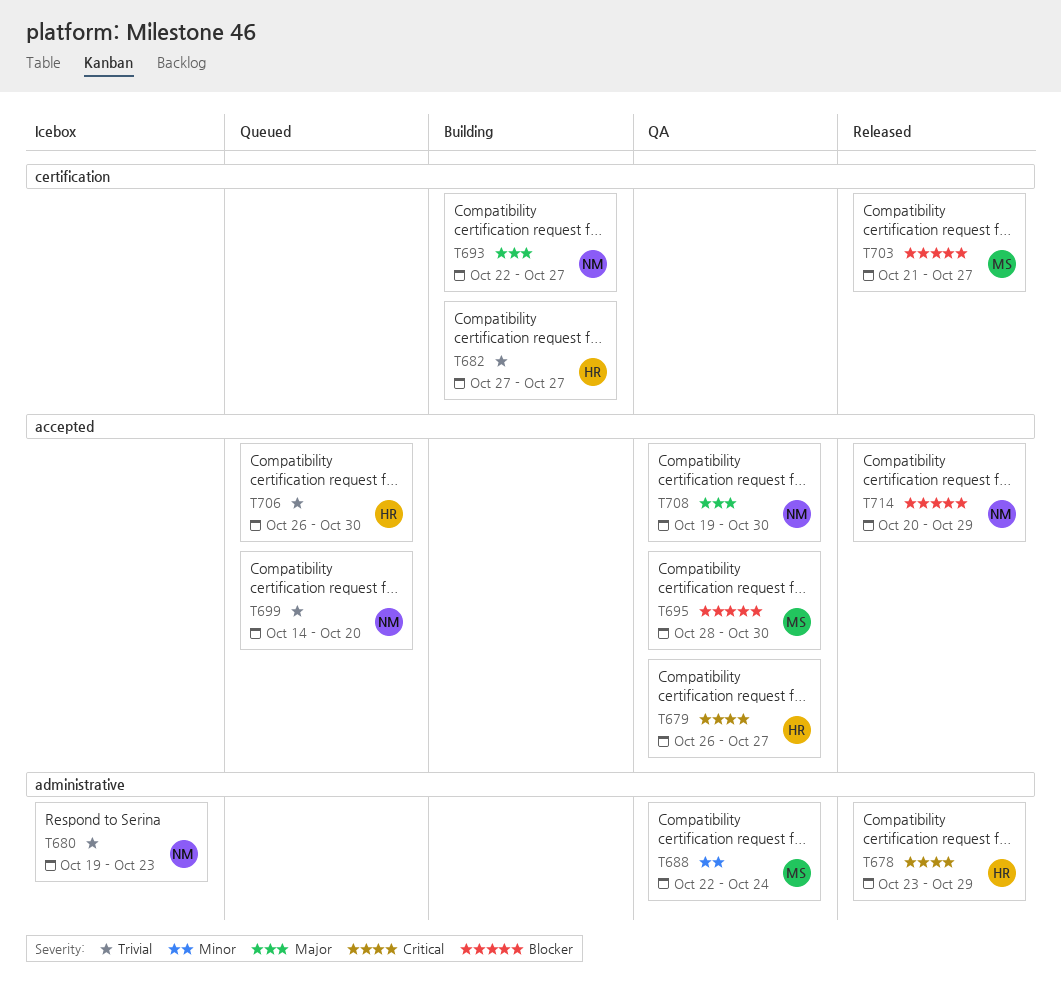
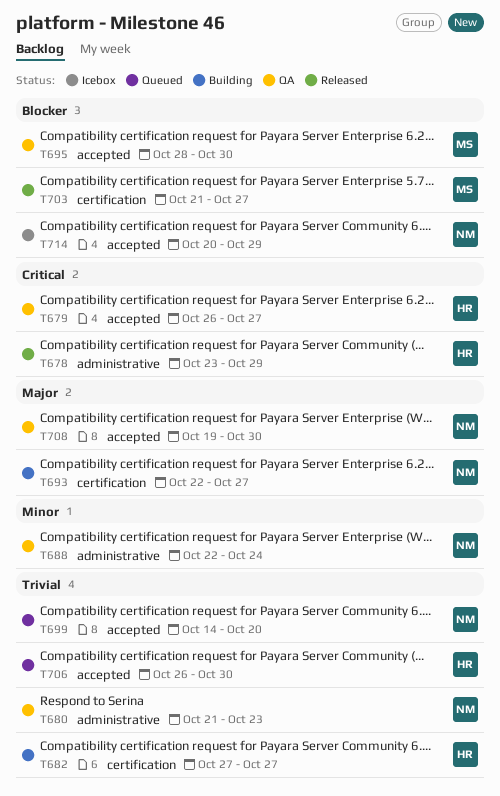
T680, status: Icebox -> QA
T680, start: Oct 19 -> Oct 21
T688, owner: MS -> NM
T714, status: Released -> Icebox

